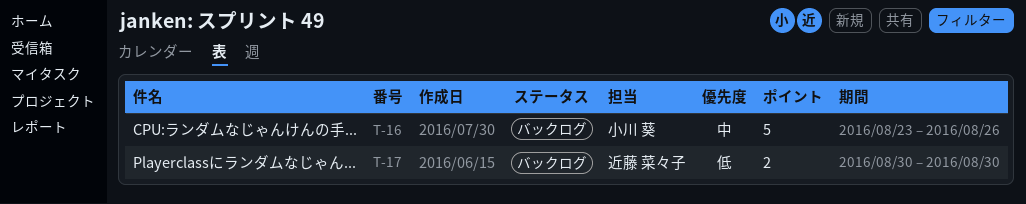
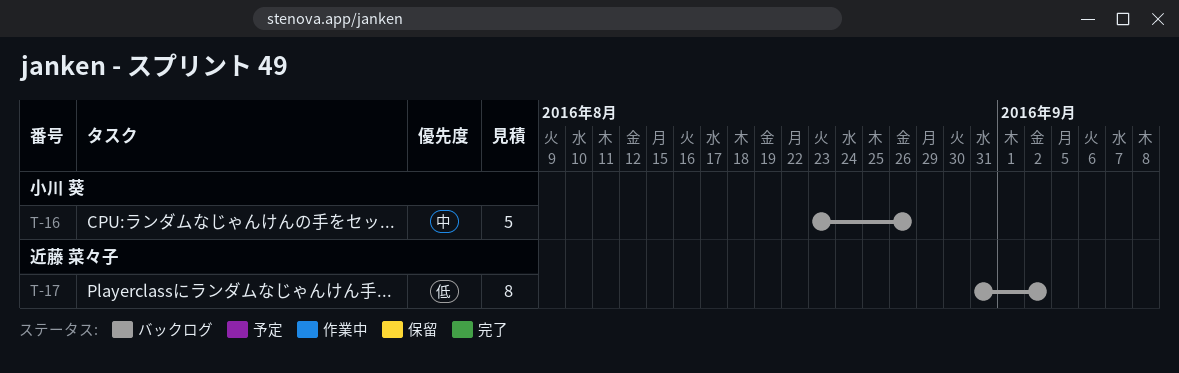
T-17, estimate: 2 -> 8
T-17, start: Aug 30 -> Aug 31
T-17, due: Aug 30 -> Sep 2

